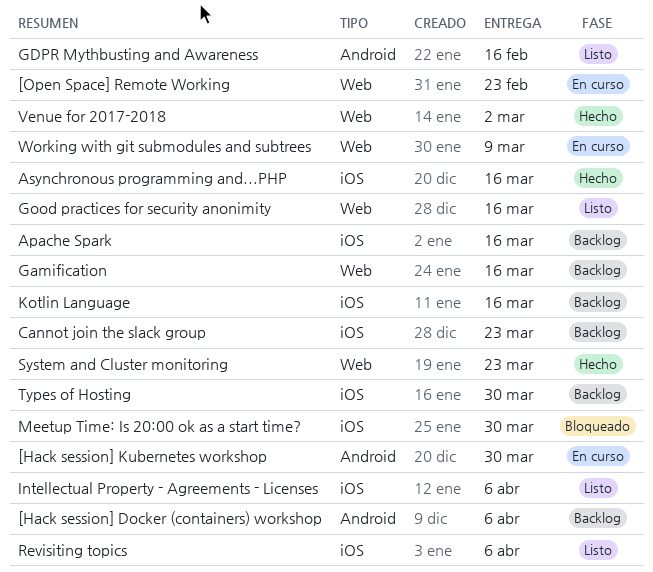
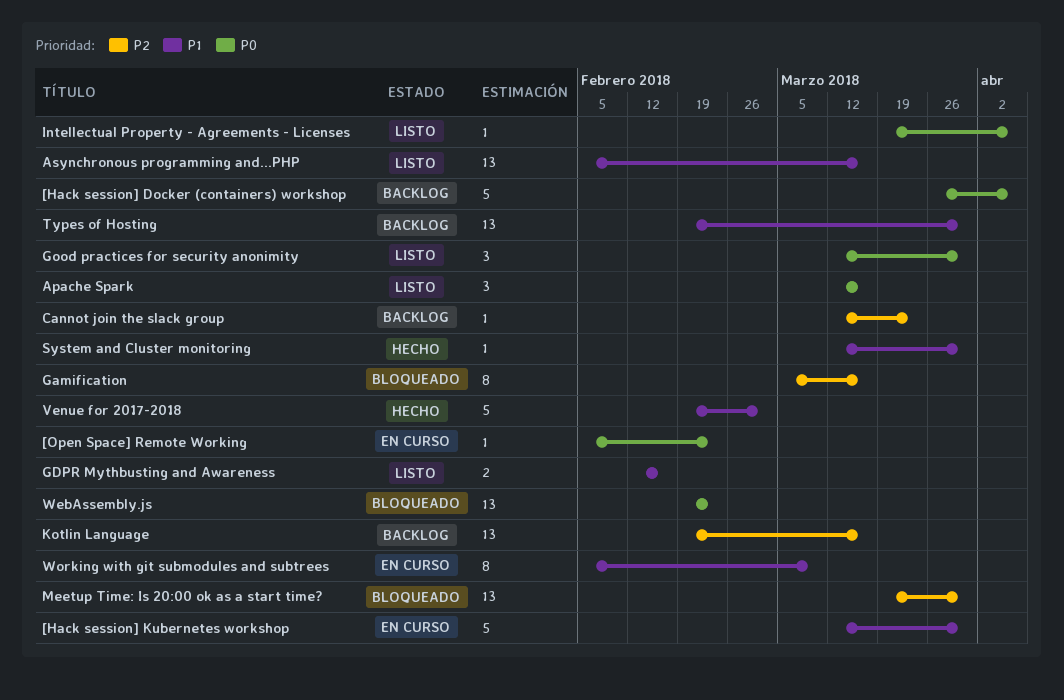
Apache Spark, status: Backlog -> Listo
Asynchronous programming and...PHP, status: Hecho -> Listo
Gamification, status: Backlog -> Bloqueado
Good practices for security anonimity, due: Mar 16 -> Mar 30
Revisiting topics: present -> none
System and Cluster monitoring, due: Mar 23 -> Mar 30
WebAssembly.js: none -> present

